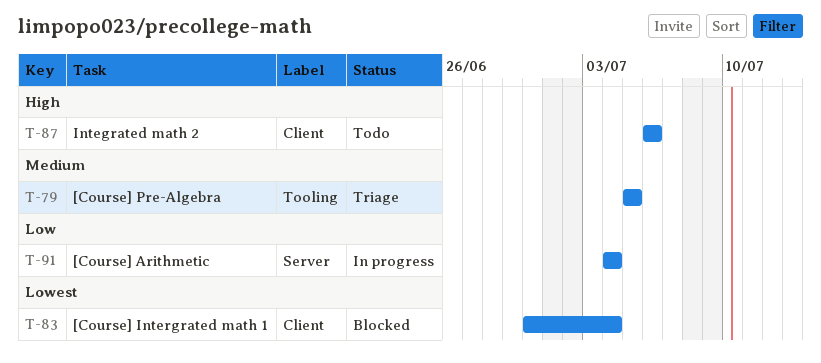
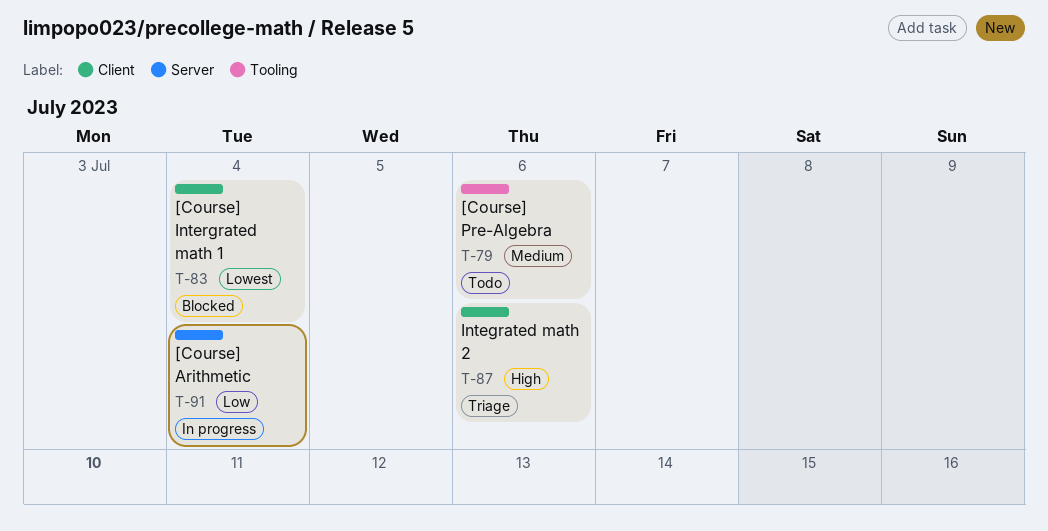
T-79, status: Triage -> Todo
T-79, due: Jul 5 -> Jul 6
T-87, status: Todo -> Triage

